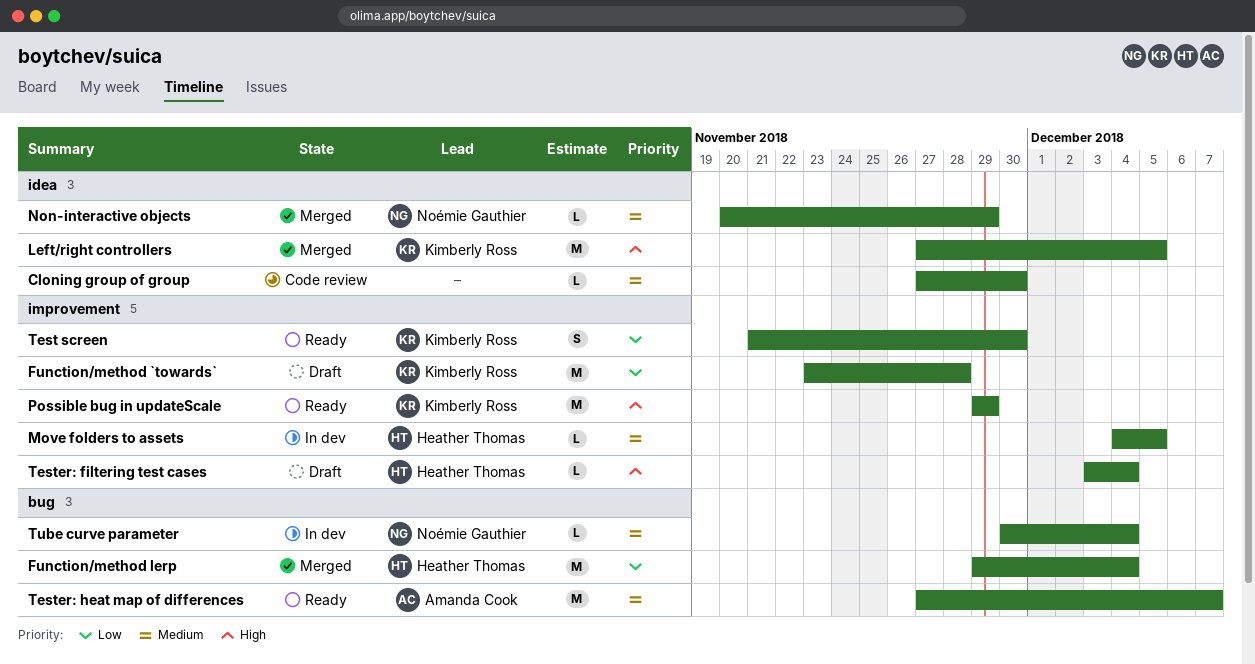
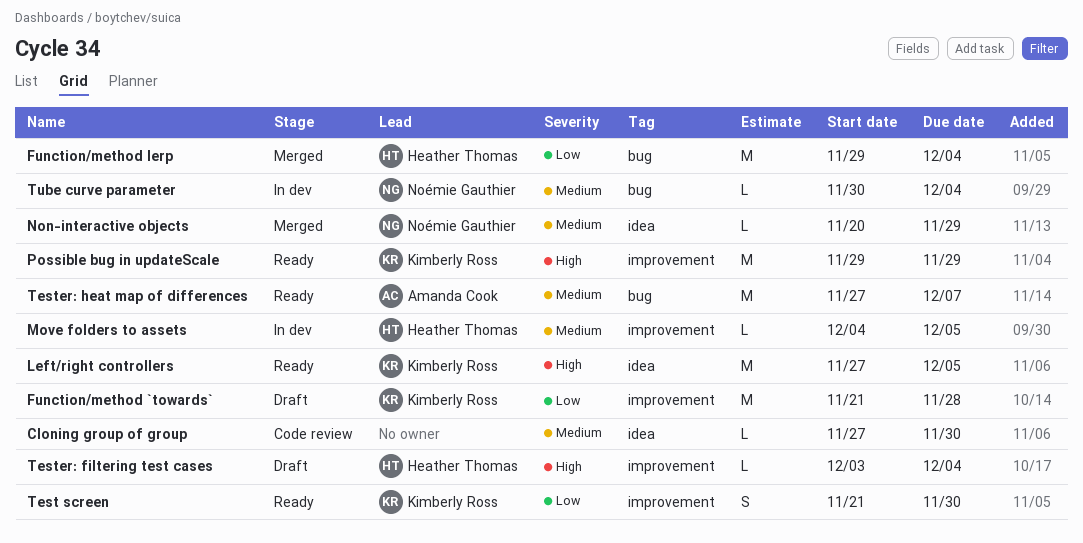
Function/method `towards`, start: Nov 23 -> Nov 21
Left/right controllers, status: Merged -> Ready

